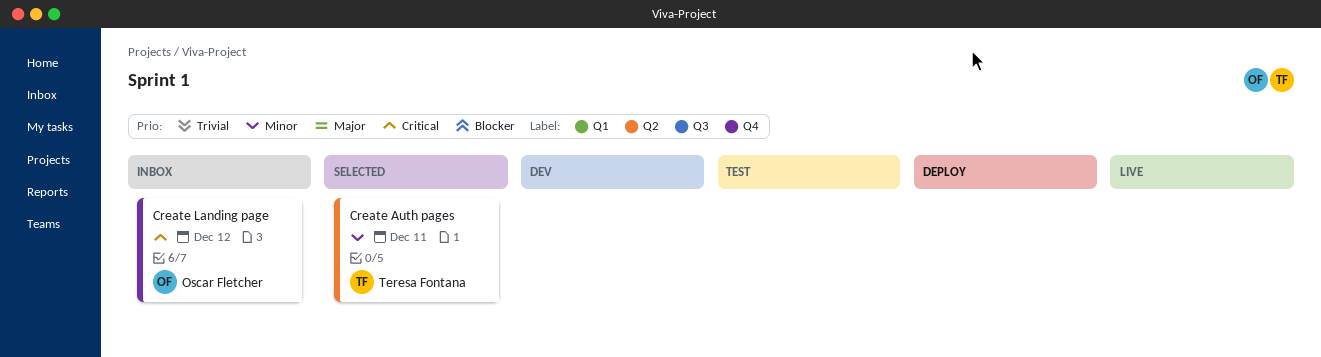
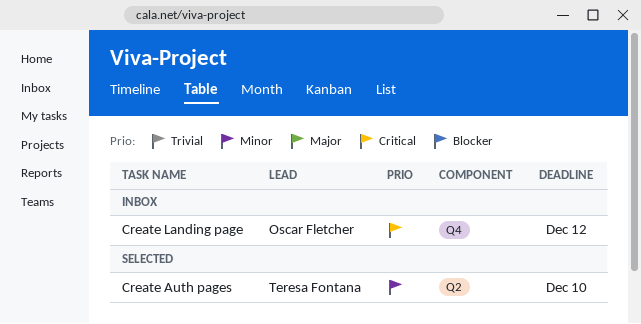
Create Auth pages, due: Dec 11 -> Dec 10

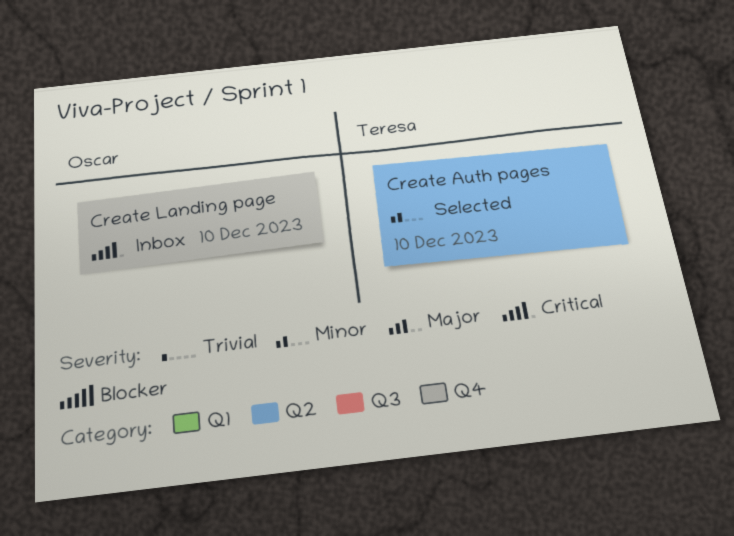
Create Landing page, due: Dec 12 -> Dec 10

